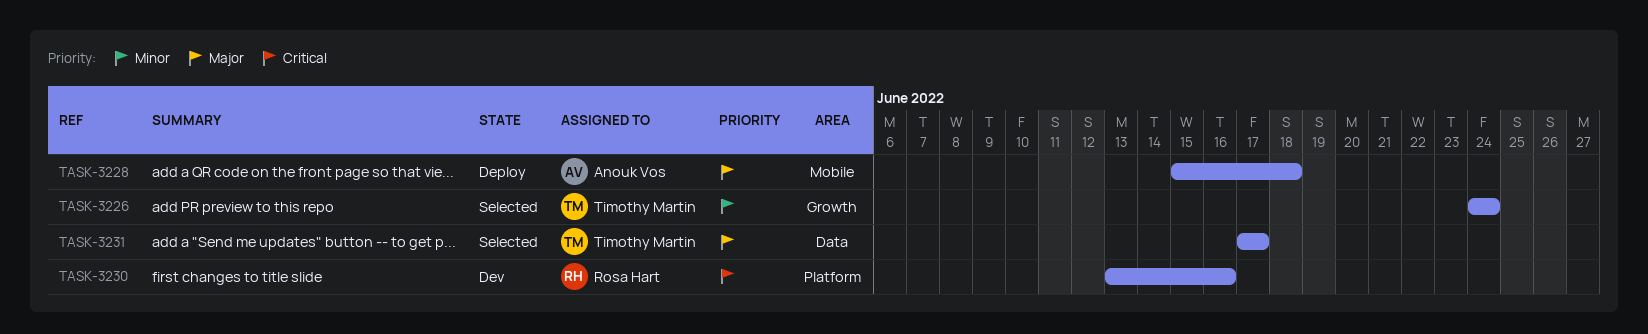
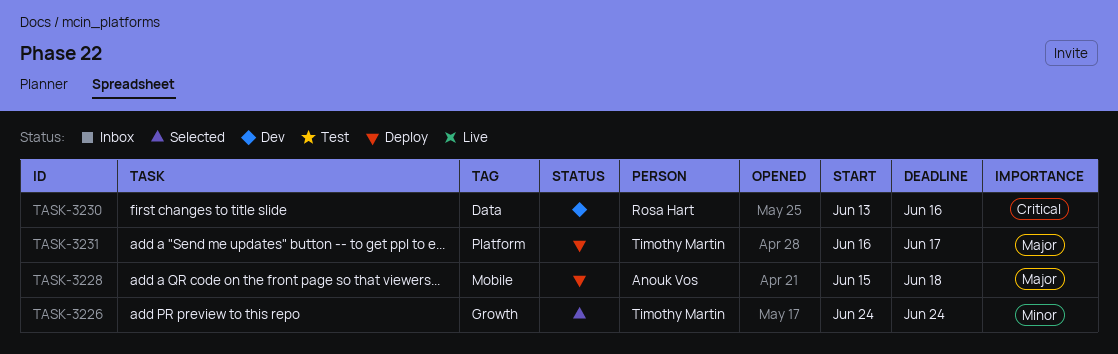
TASK-3230, label: Platform -> Data
TASK-3231, status: Selected -> Deploy
TASK-3231, label: Data -> Platform
TASK-3231, start: Jun 17 -> Jun 16

